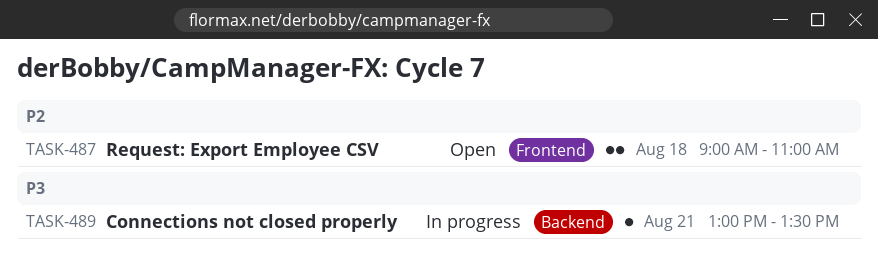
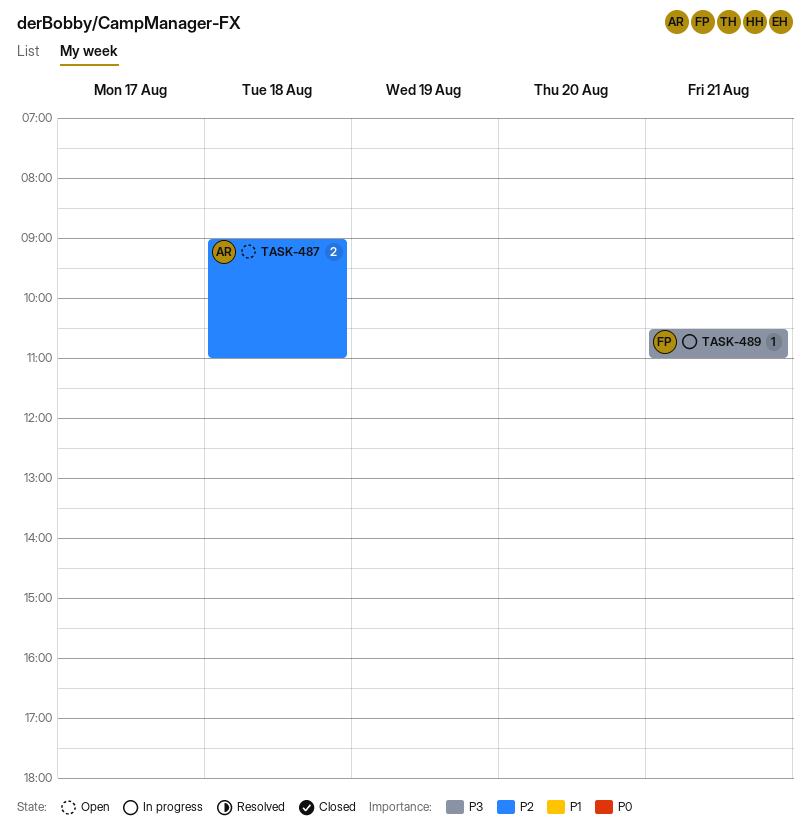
TASK-489, begins: 13:00 -> 10:30
TASK-489, ends: 13:30 -> 11:00

